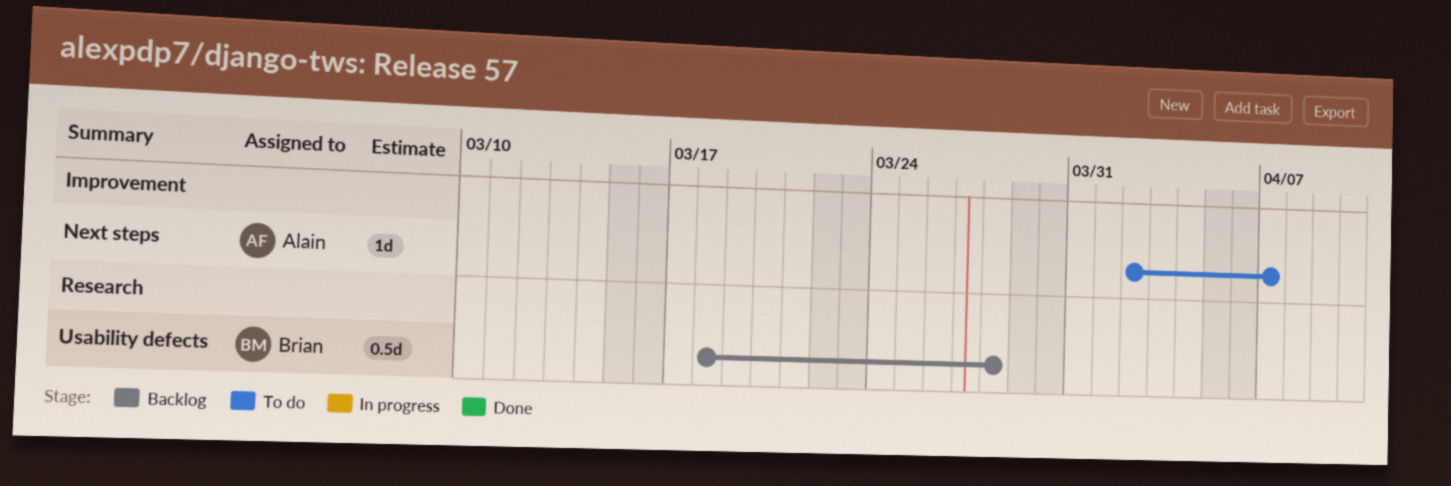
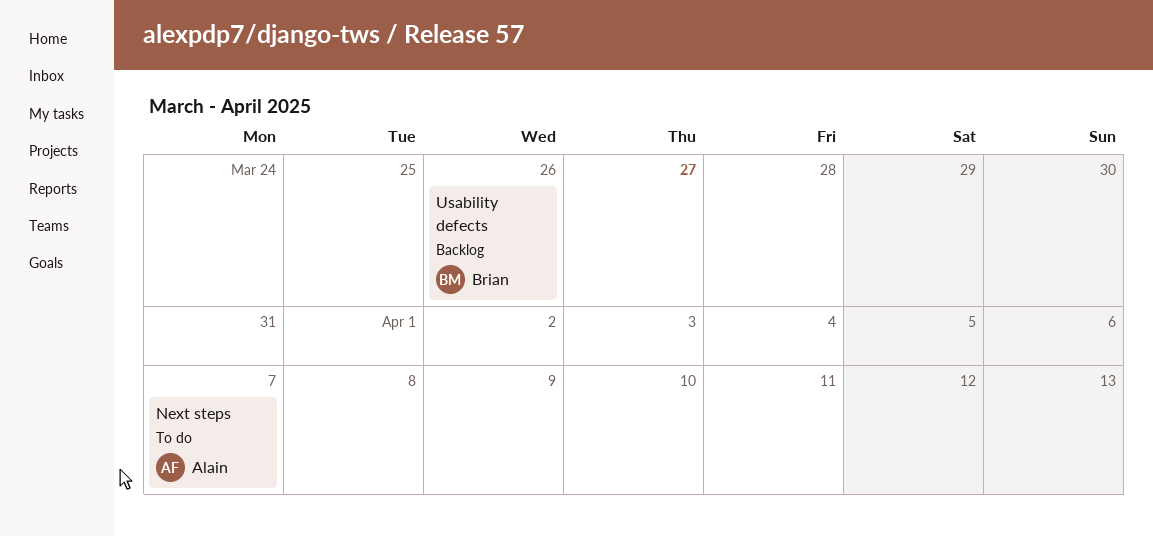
Usability defects, due: Mar 28 -> Mar 26

